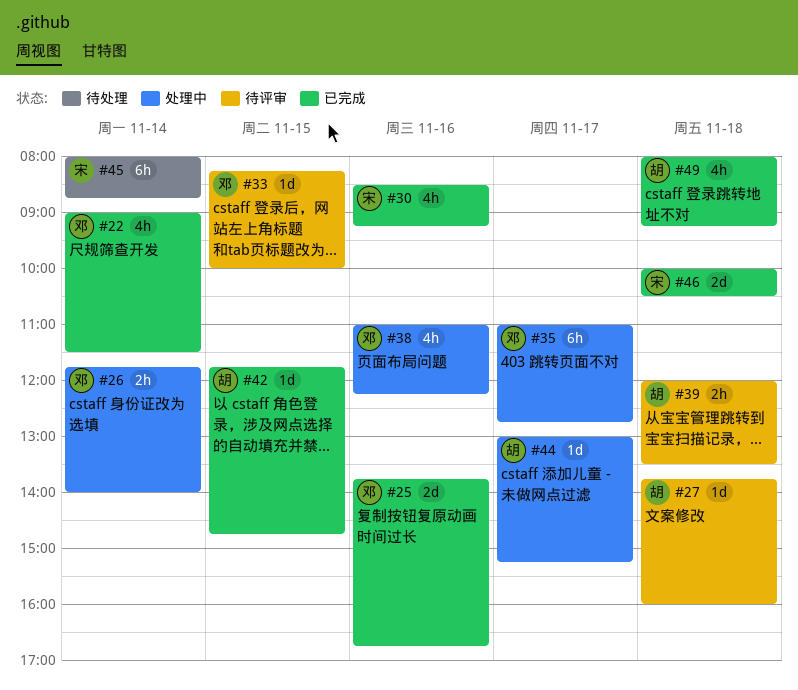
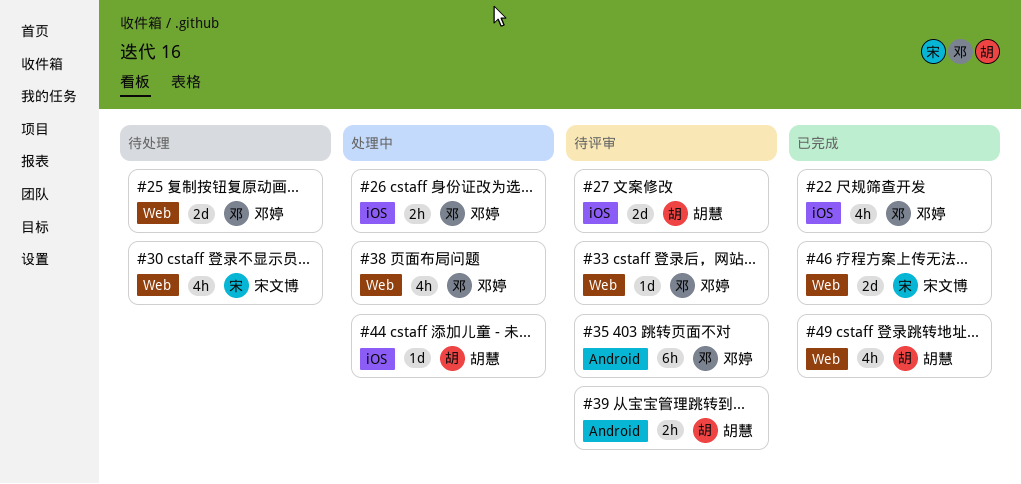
#25, status: 已完成 -> 待处理
#27, estimate: 1d -> 2d
#30, status: 已完成 -> 待处理
#35, status: 处理中 -> 待评审
#42: present -> none
#45: present -> none

